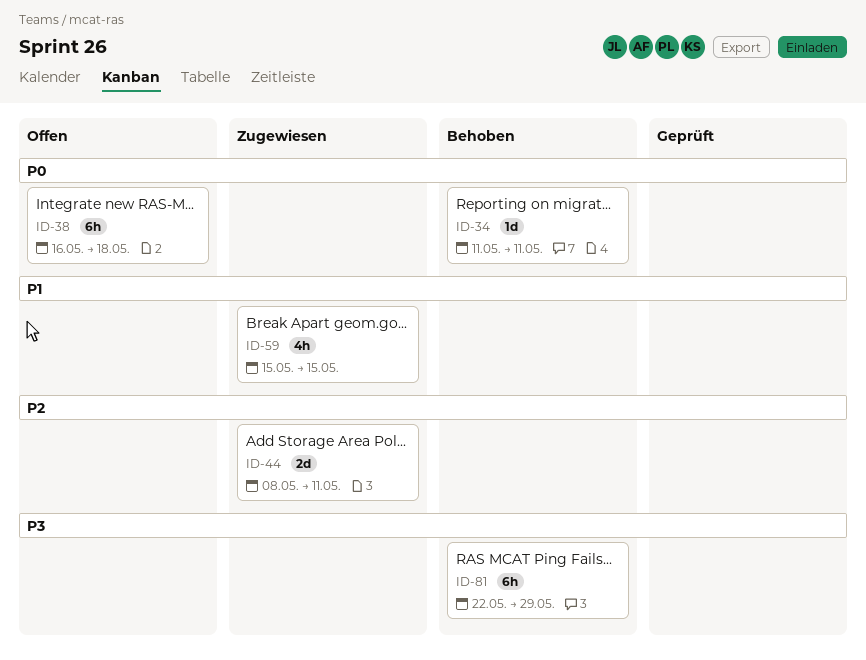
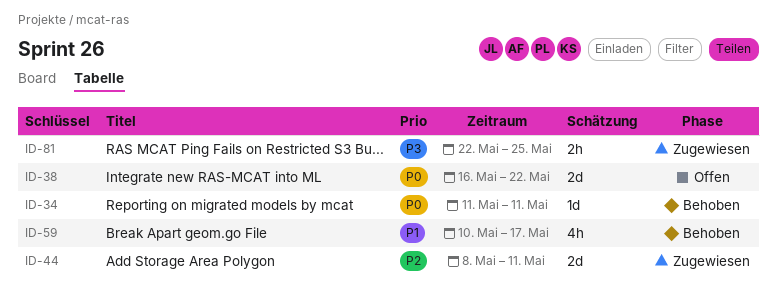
ID-38, estimate: 6h -> 2d
ID-38, due: May 18 -> May 22
ID-59, status: Zugewiesen -> Behoben
ID-59, start: May 15 -> May 10
ID-59, due: May 15 -> May 17
ID-81, status: Behoben -> Zugewiesen
ID-81, estimate: 6h -> 2h
ID-81, due: May 29 -> May 25

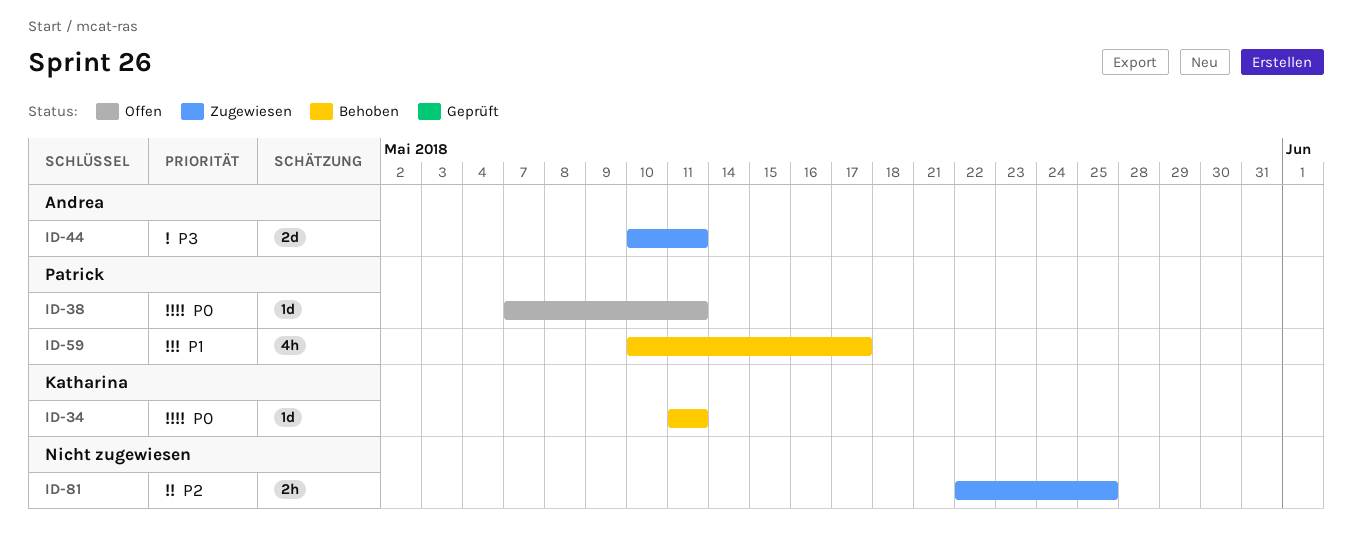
ID-38, estimate: 2d -> 1d
ID-38, start: May 16 -> May 7
ID-38, due: May 22 -> May 11
ID-44, priority: P2 -> P3
ID-44, start: May 8 -> May 10
ID-81, priority: P3 -> P2

